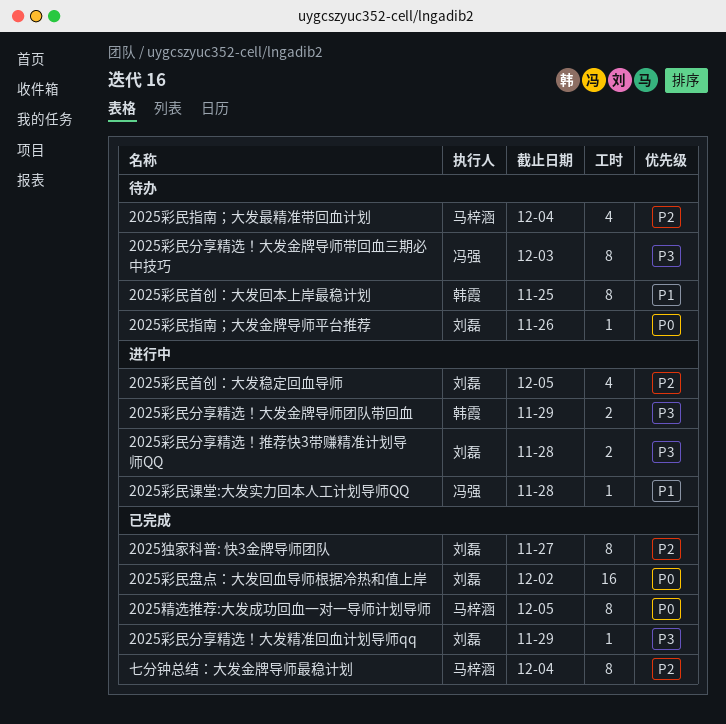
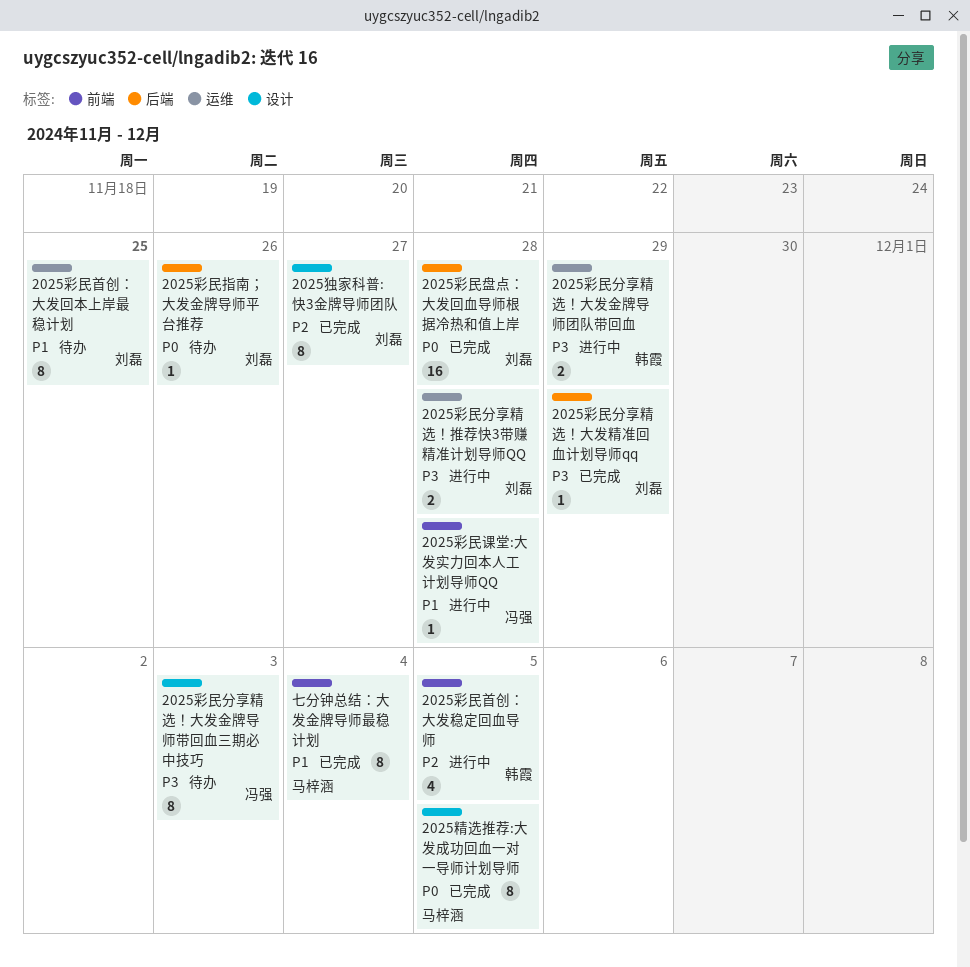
2025彩民指南；大发最精准带回血计划: present -> none
2025彩民盘点：大发回血导师根据冷热和值上岸, due: Dec 2 -> Nov 28
2025彩民首创：大发回本上岸最稳计划, owner: 韩霞 -> 刘磊
2025彩民首创：大发稳定回血导师, owner: 刘磊 -> 韩霞
七分钟总结：大发金牌导师最稳计划, priority: P2 -> P1

